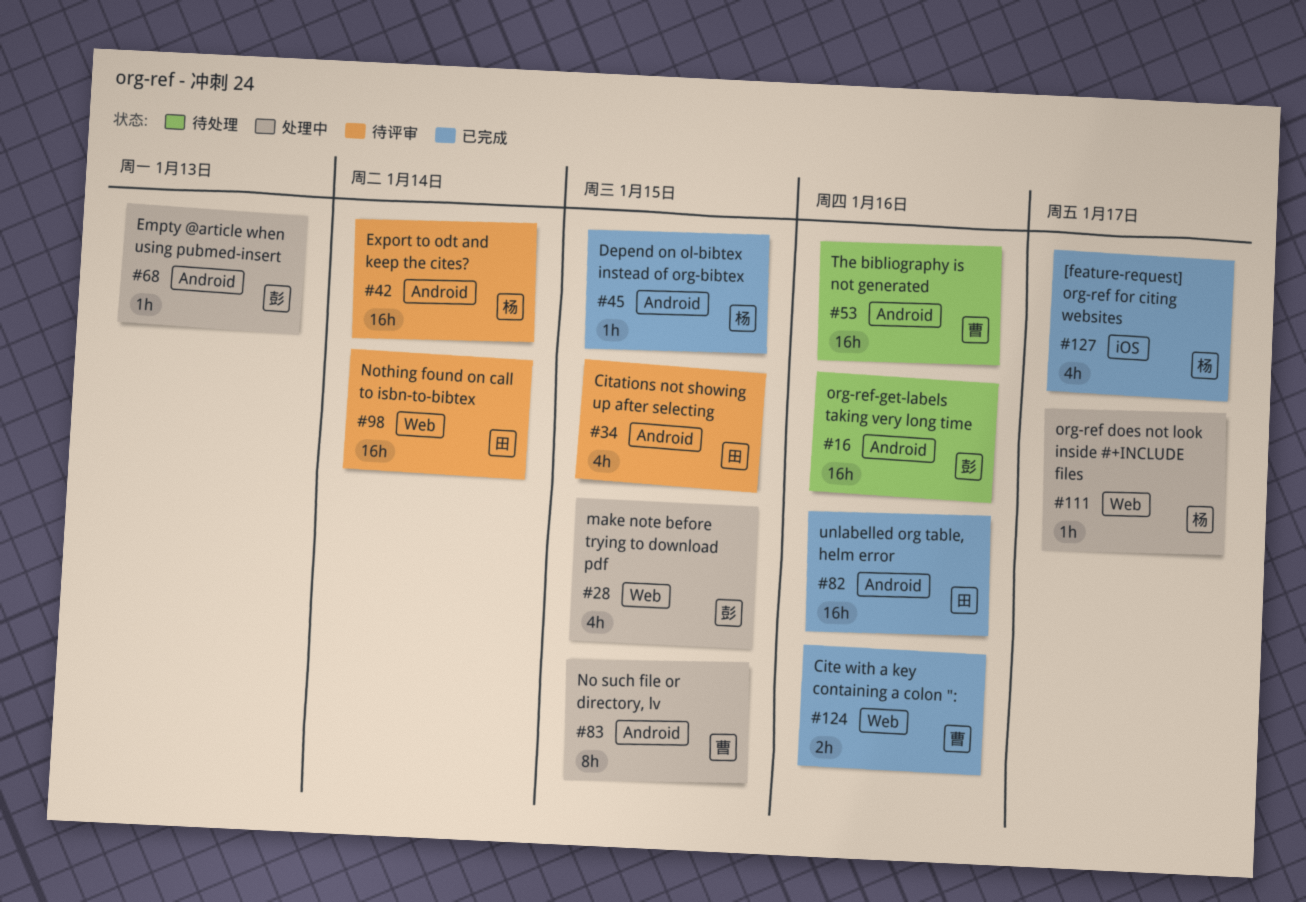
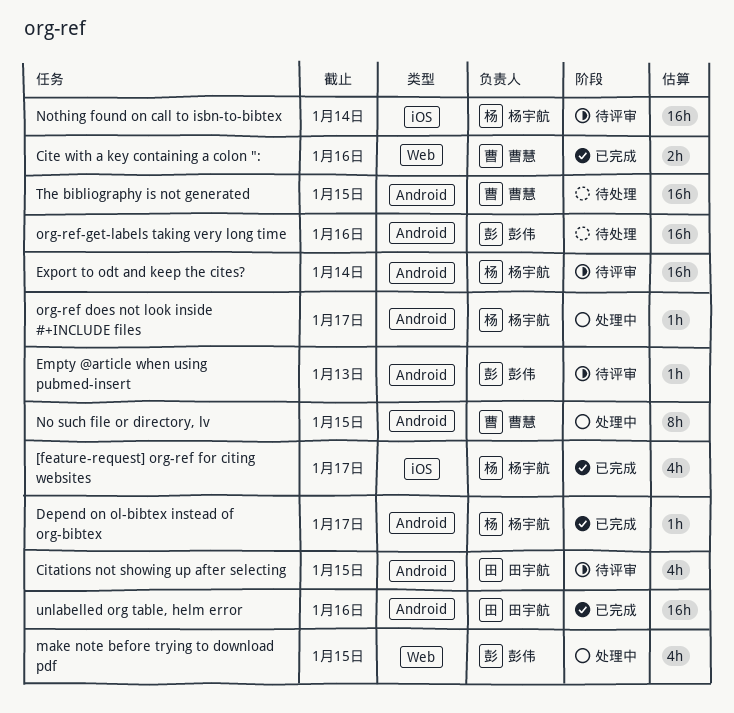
Depend on ol-bibtex instead of org-bibtex, due: Jan 15 -> Jan 17
Empty @article when using pubmed-insert, status: 处理中 -> 待评审
Nothing found on call to isbn-to-bibtex, owner: 田宇航 -> 杨宇航
Nothing found on call to isbn-to-bibtex, label: Web -> iOS
org-ref does not look inside #+INCLUDE files, label: Web -> Android
The bibliography is not generated, due: Jan 16 -> Jan 15

